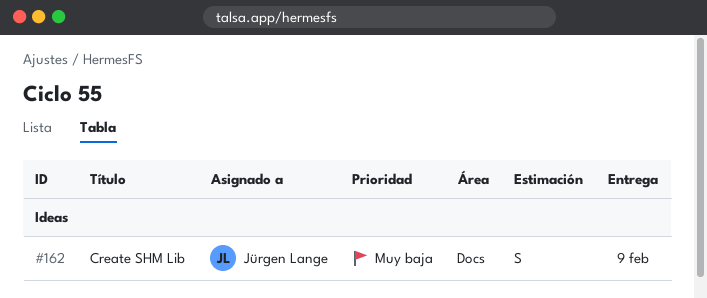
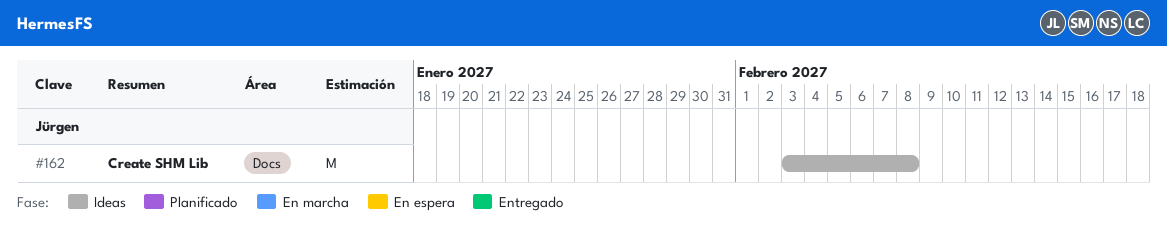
#162, estimate: S -> M
#162, due: Feb 9 -> Feb 8

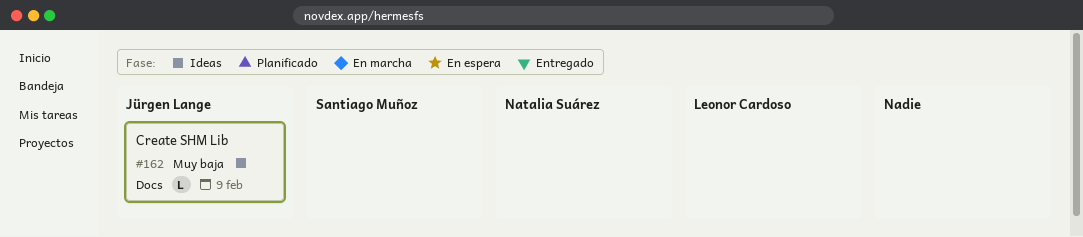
#162, estimate: M -> L
#162, due: Feb 8 -> Feb 9

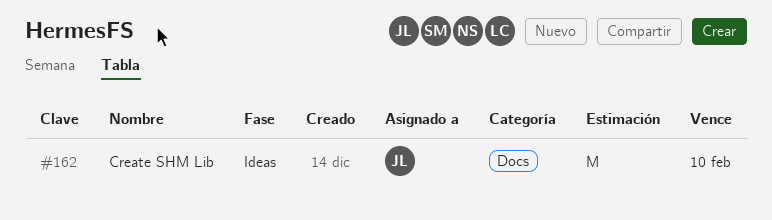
#162, estimate: L -> M
#162, due: Feb 9 -> Feb 10

